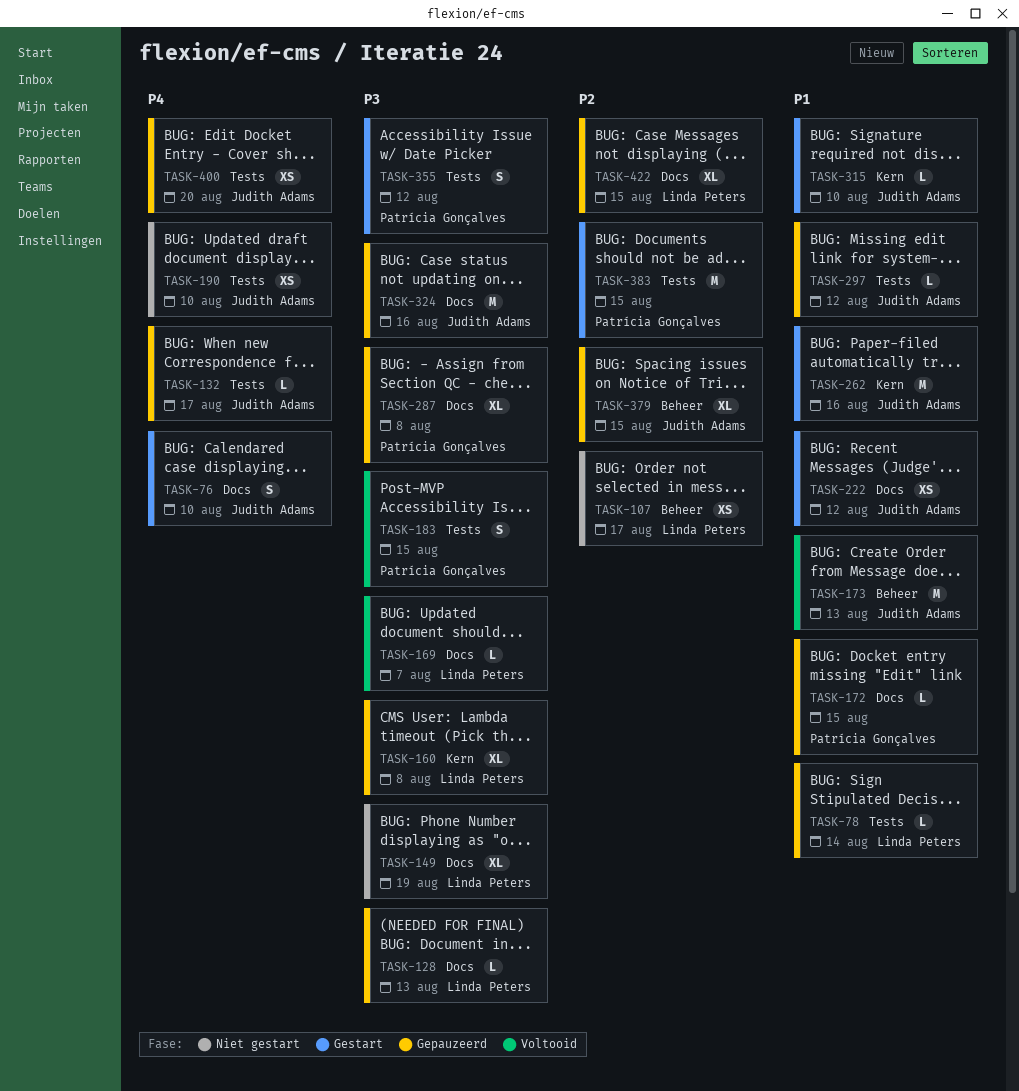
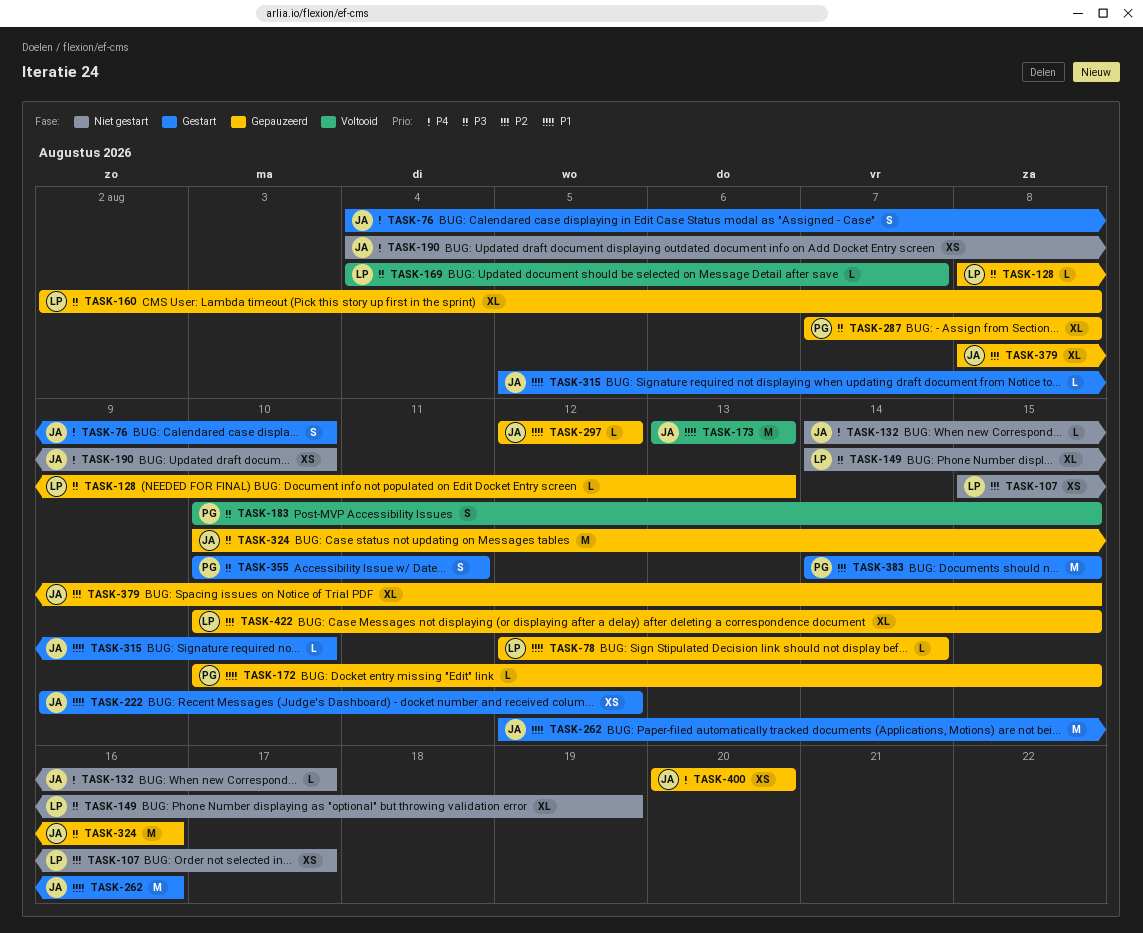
TASK-132, status: Gepauzeerd -> Niet gestart
TASK-355, due: Aug 12 -> Aug 11

